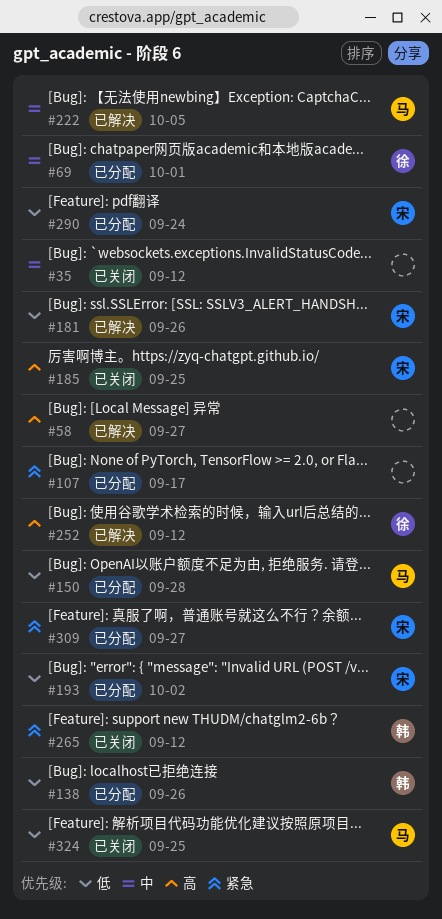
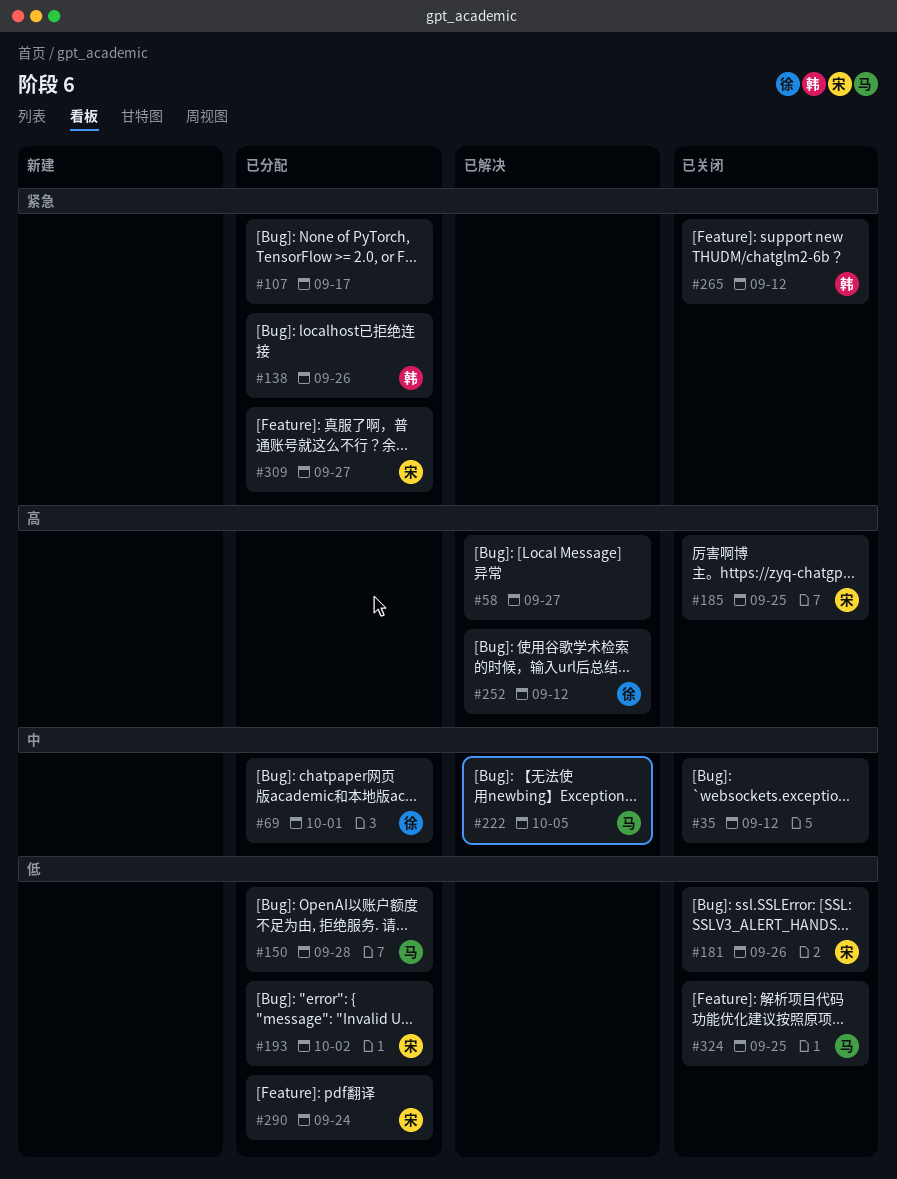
#138, priority: 低 -> 紧急
#181, status: 已解决 -> 已关闭

